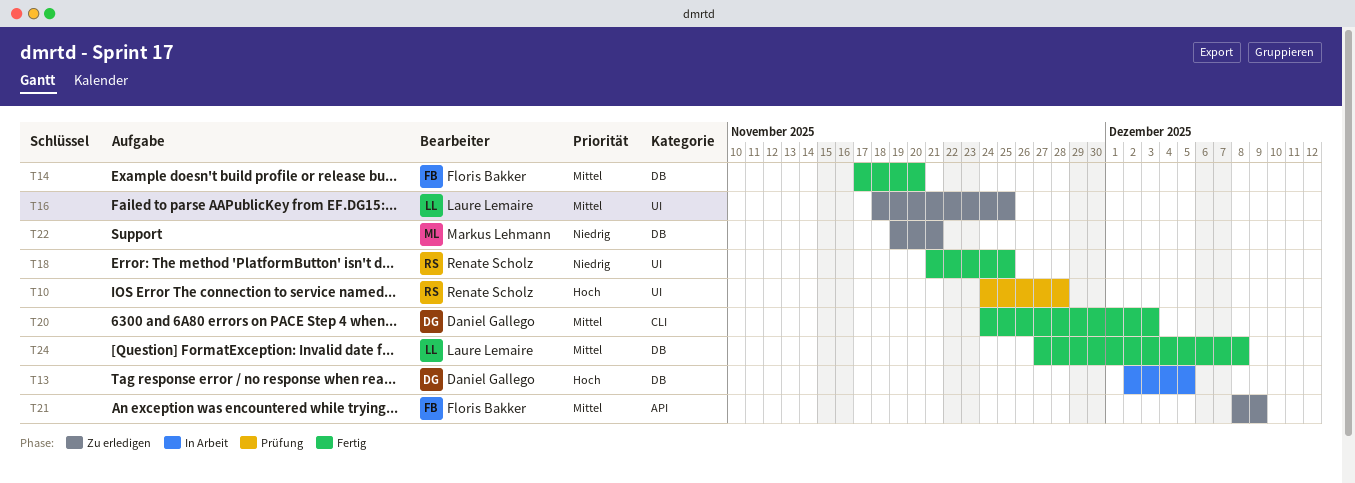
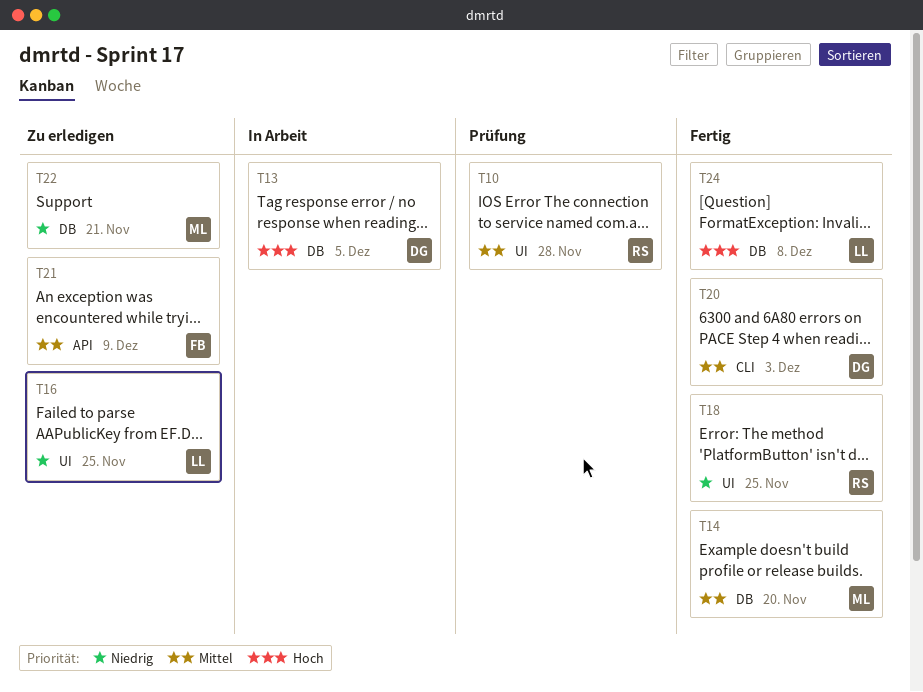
T10, priority: Hoch -> Mittel
T14, owner: Floris Bakker -> Markus Lehmann
T16, priority: Mittel -> Niedrig
T24, priority: Mittel -> Hoch

